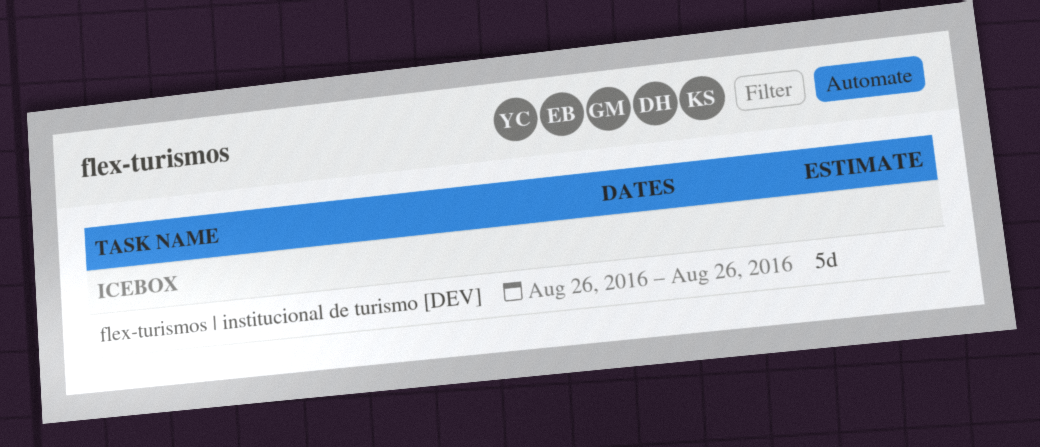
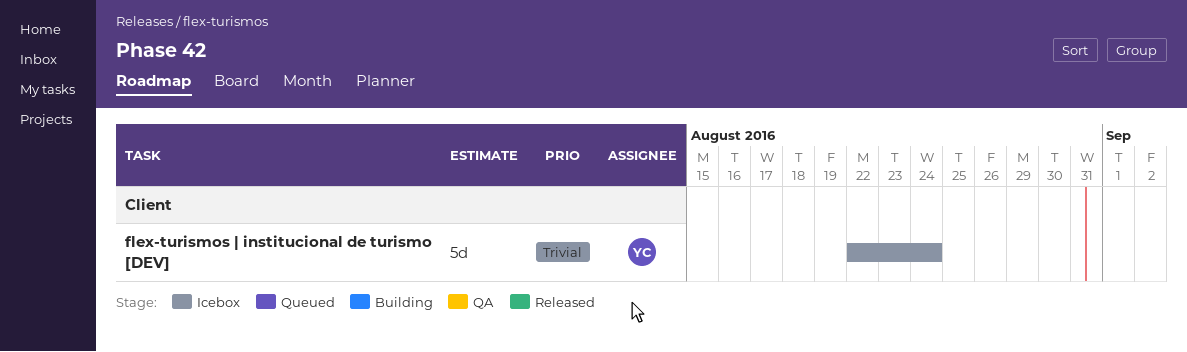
flex-turismos | institucional de turismo [DEV], start: Aug 26 -> Aug 22
flex-turismos | institucional de turismo [DEV], due: Aug 26 -> Aug 24

